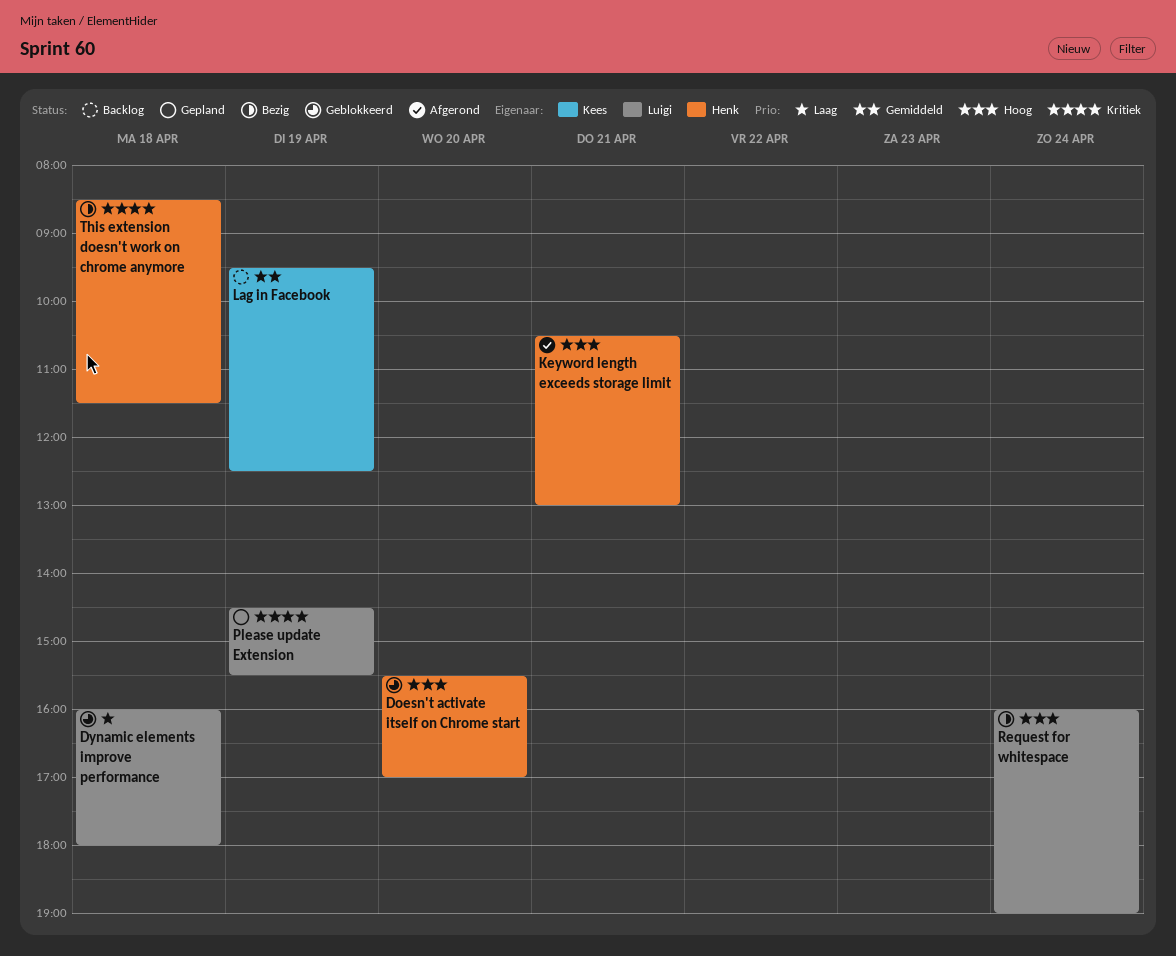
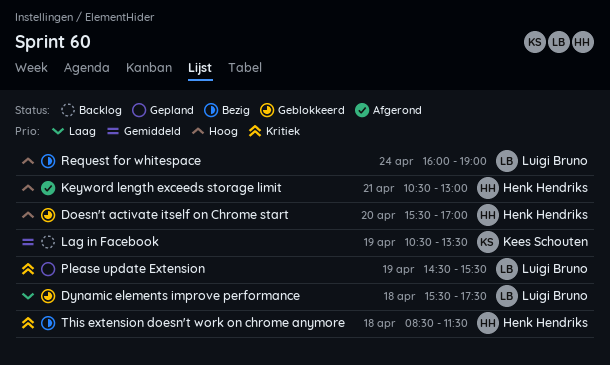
Dynamic elements improve performance, begins: 16:00 -> 15:30
Dynamic elements improve performance, ends: 18:00 -> 17:30
Lag in Facebook, begins: 09:30 -> 10:30
Lag in Facebook, ends: 12:30 -> 13:30

